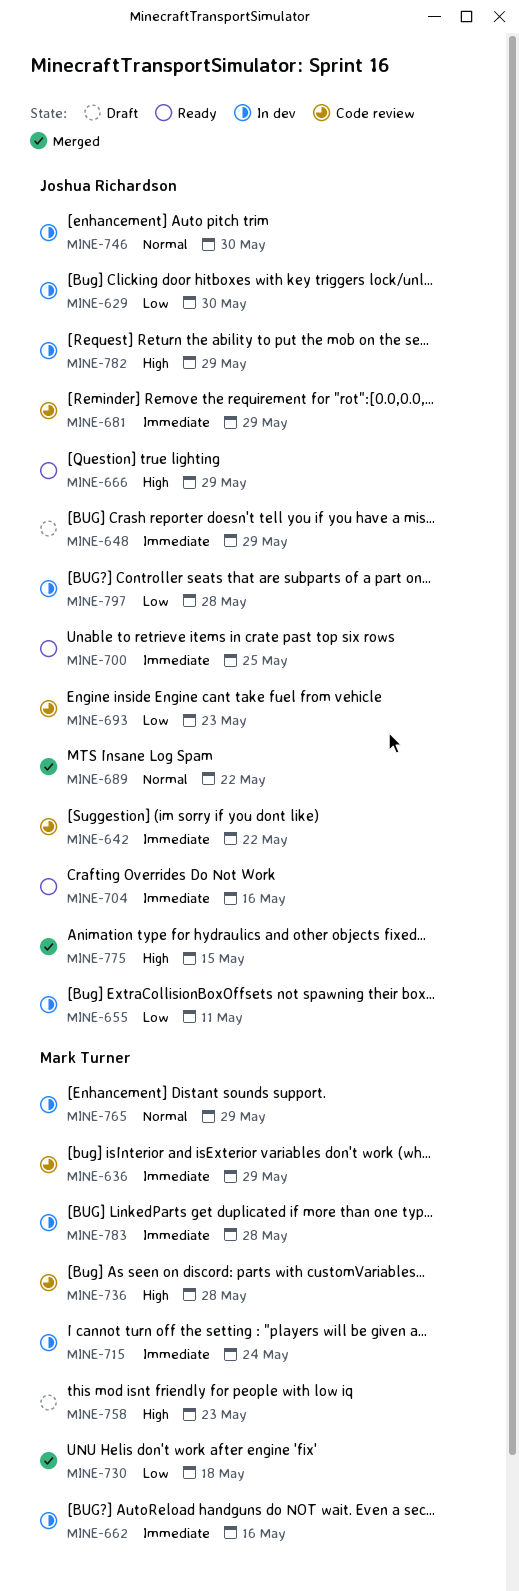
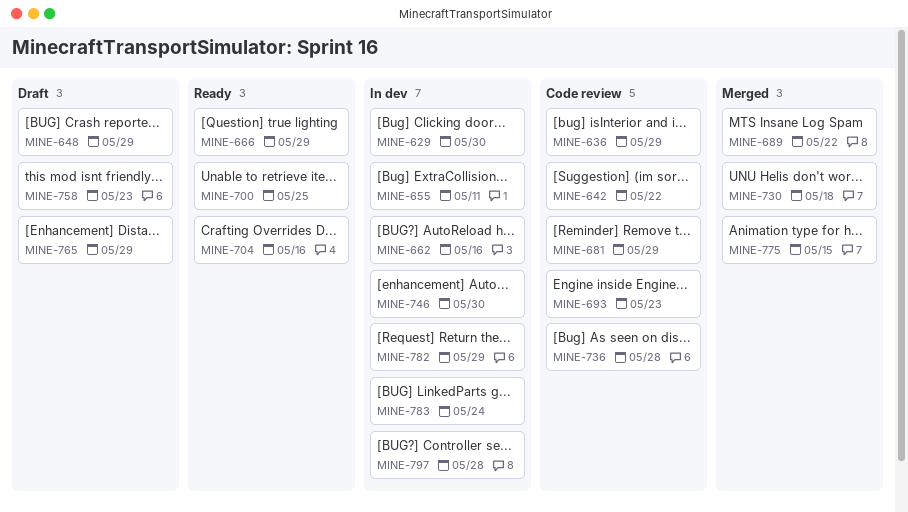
MINE-715: present -> none
MINE-765, status: In dev -> Draft
MINE-783, due: May 28 -> May 24

